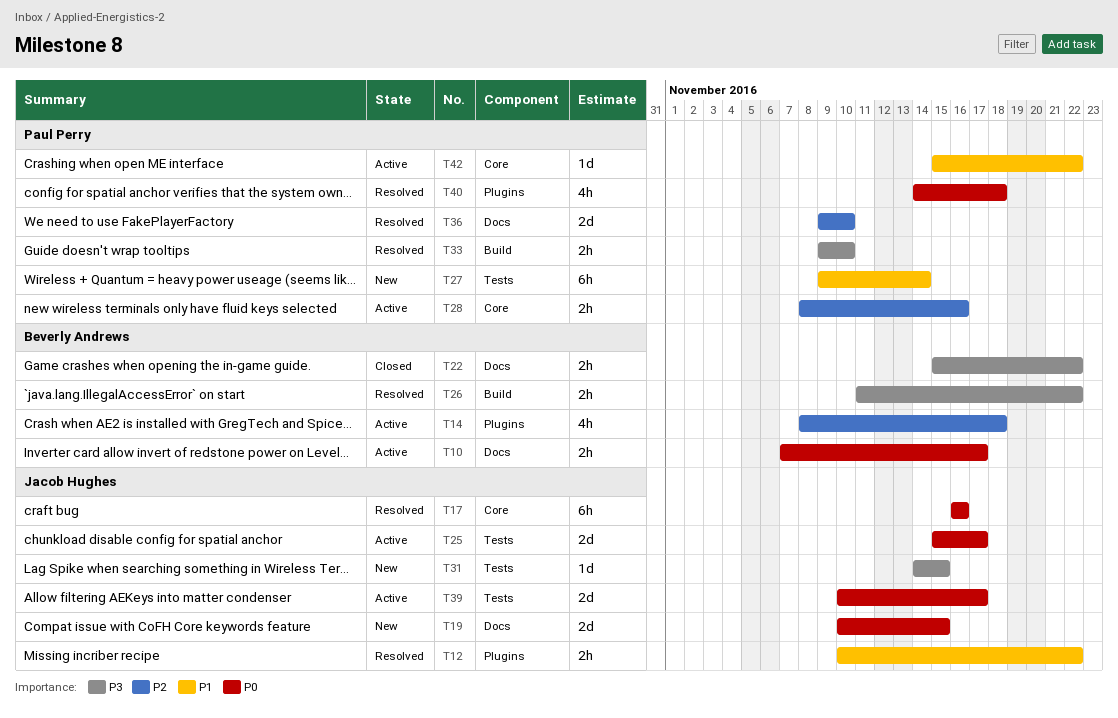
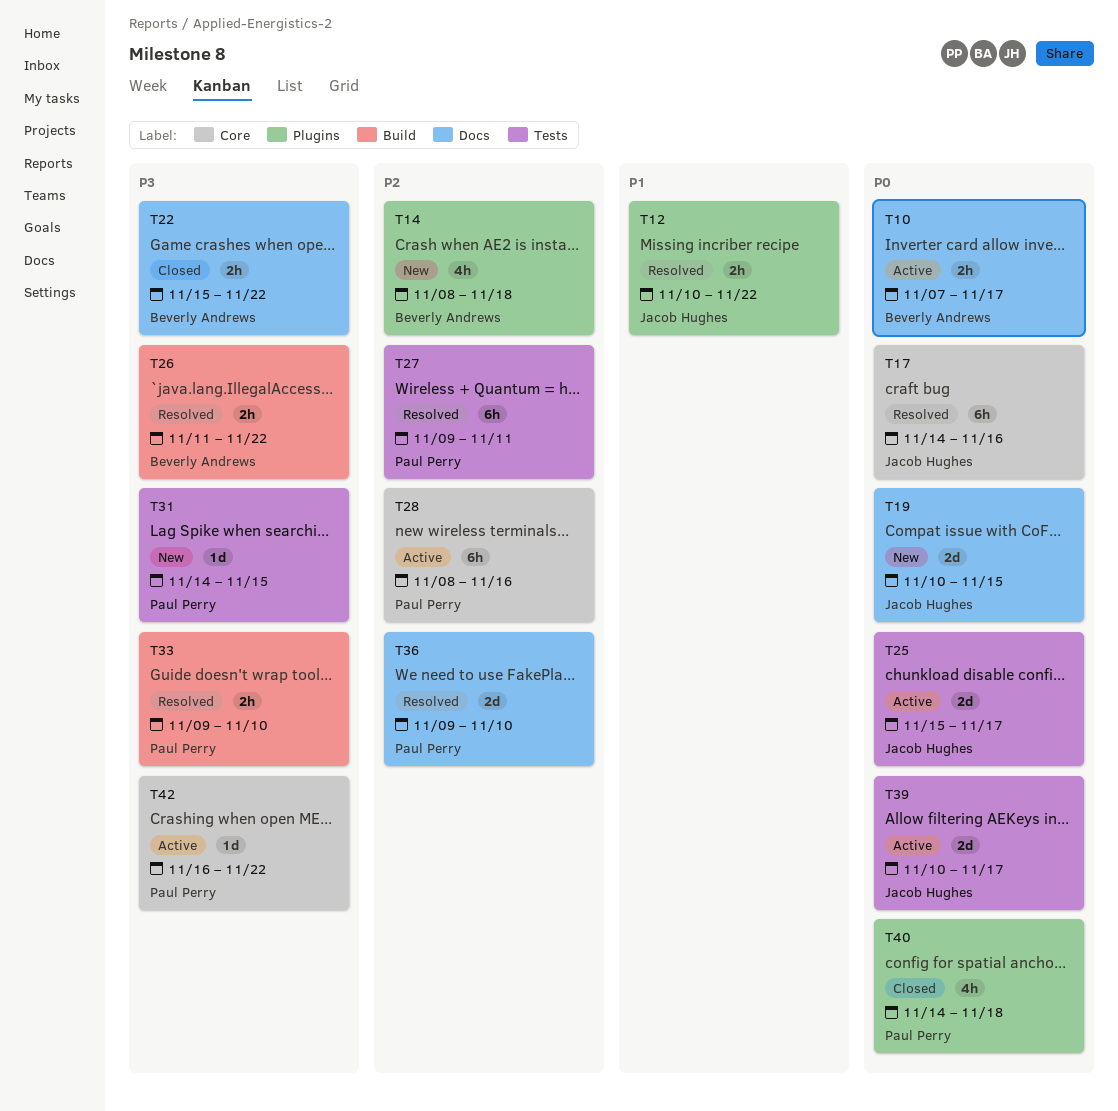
T14, status: Active -> New
T17, start: Nov 16 -> Nov 14
T27, status: New -> Resolved
T27, priority: P1 -> P2
T27, due: Nov 14 -> Nov 11
T28, estimate: 2h -> 6h
T31, owner: Jacob Hughes -> Paul Perry
T40, status: Resolved -> Closed
T42, priority: P1 -> P3
T42, start: Nov 15 -> Nov 16

